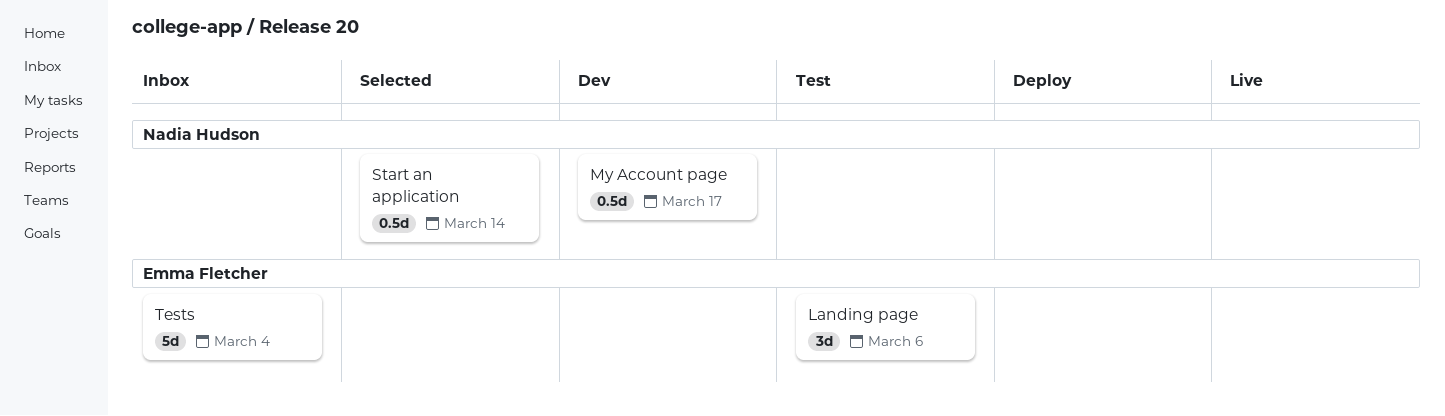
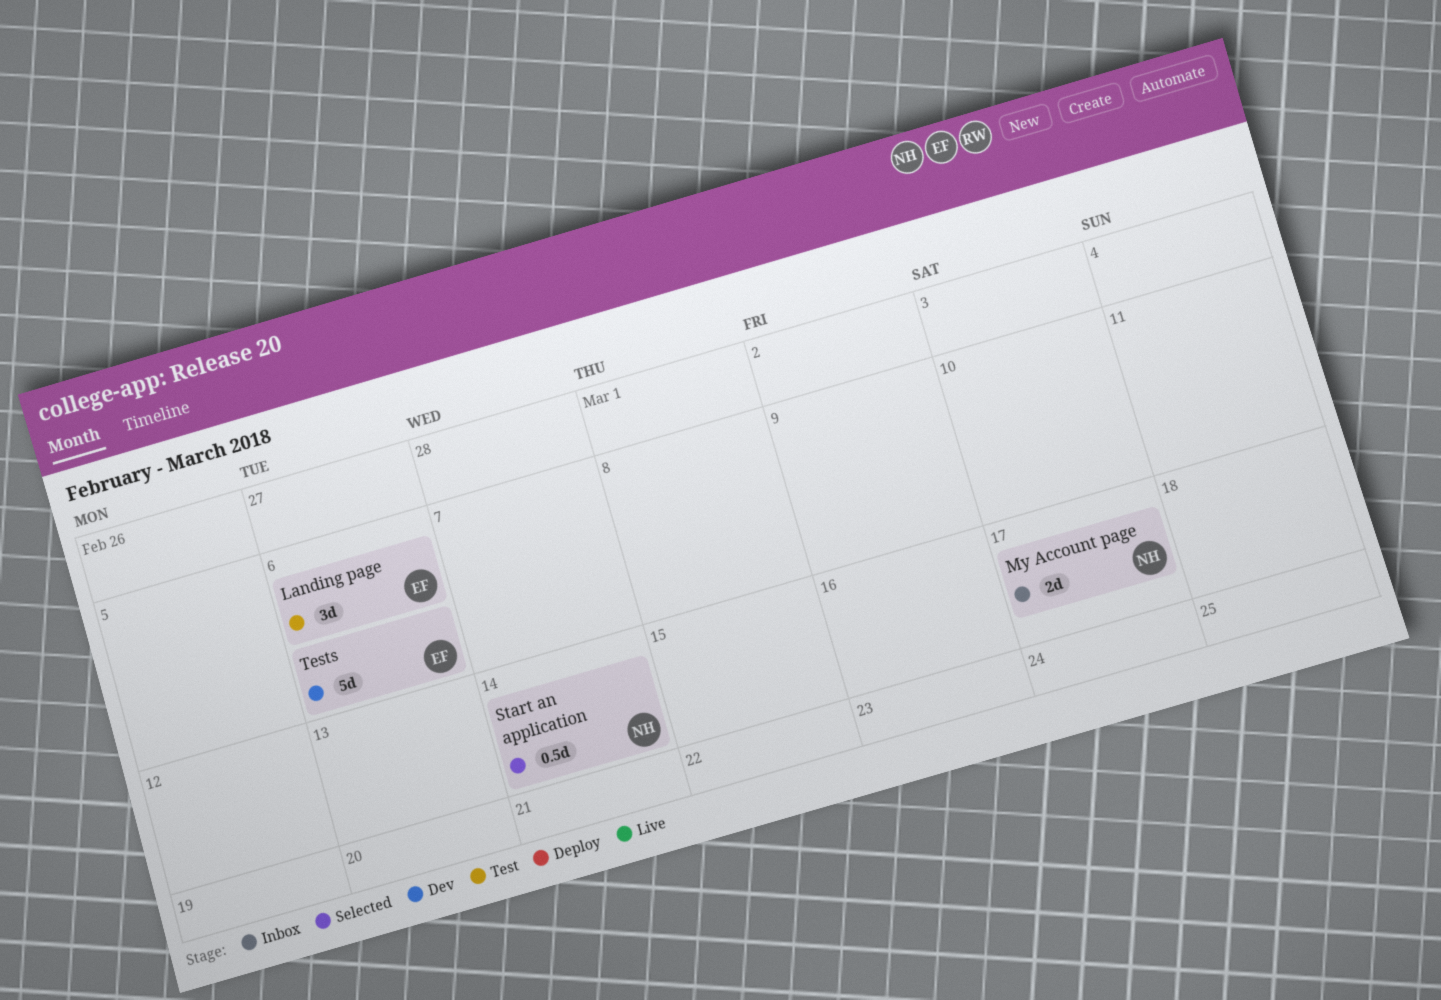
My Account page, status: Dev -> Inbox
My Account page, estimate: 0.5d -> 2d
Tests, status: Inbox -> Dev
Tests, due: Mar 4 -> Mar 6

